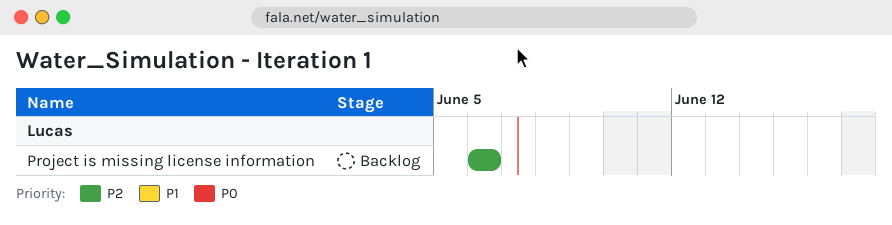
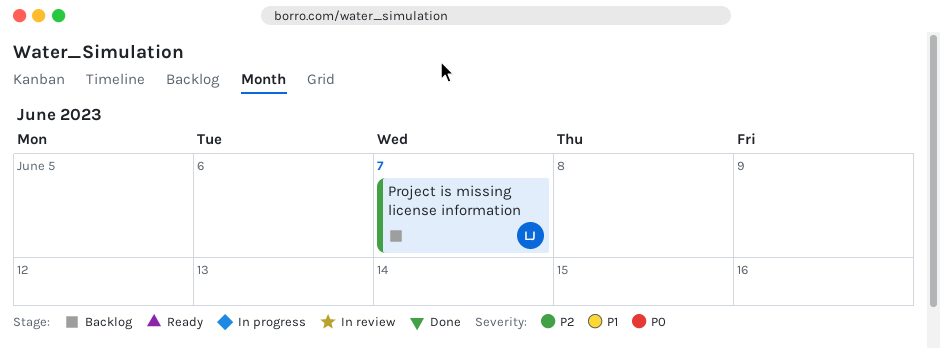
Project is missing license information, due: Jun 6 -> Jun 7

